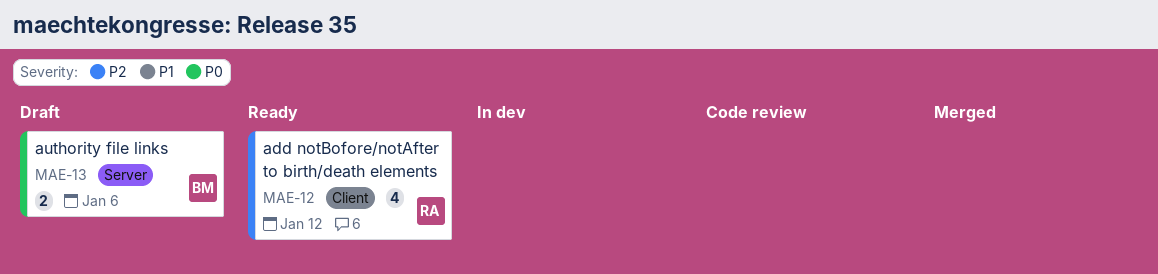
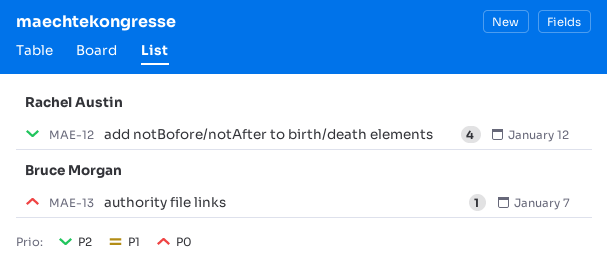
MAE-13, estimate: 2 -> 1
MAE-13, due: Jan 6 -> Jan 7

